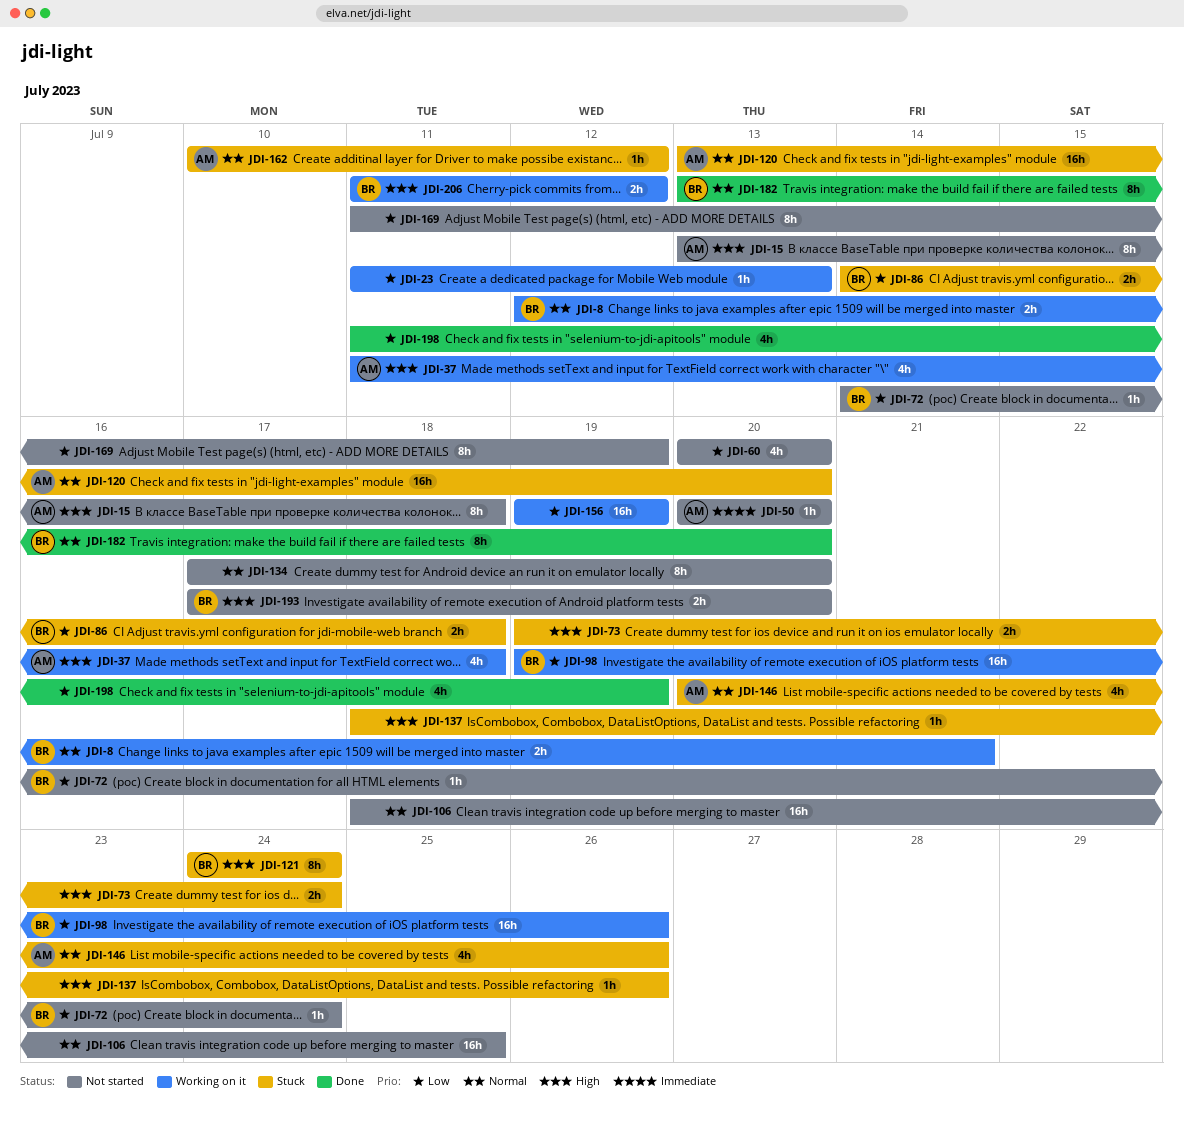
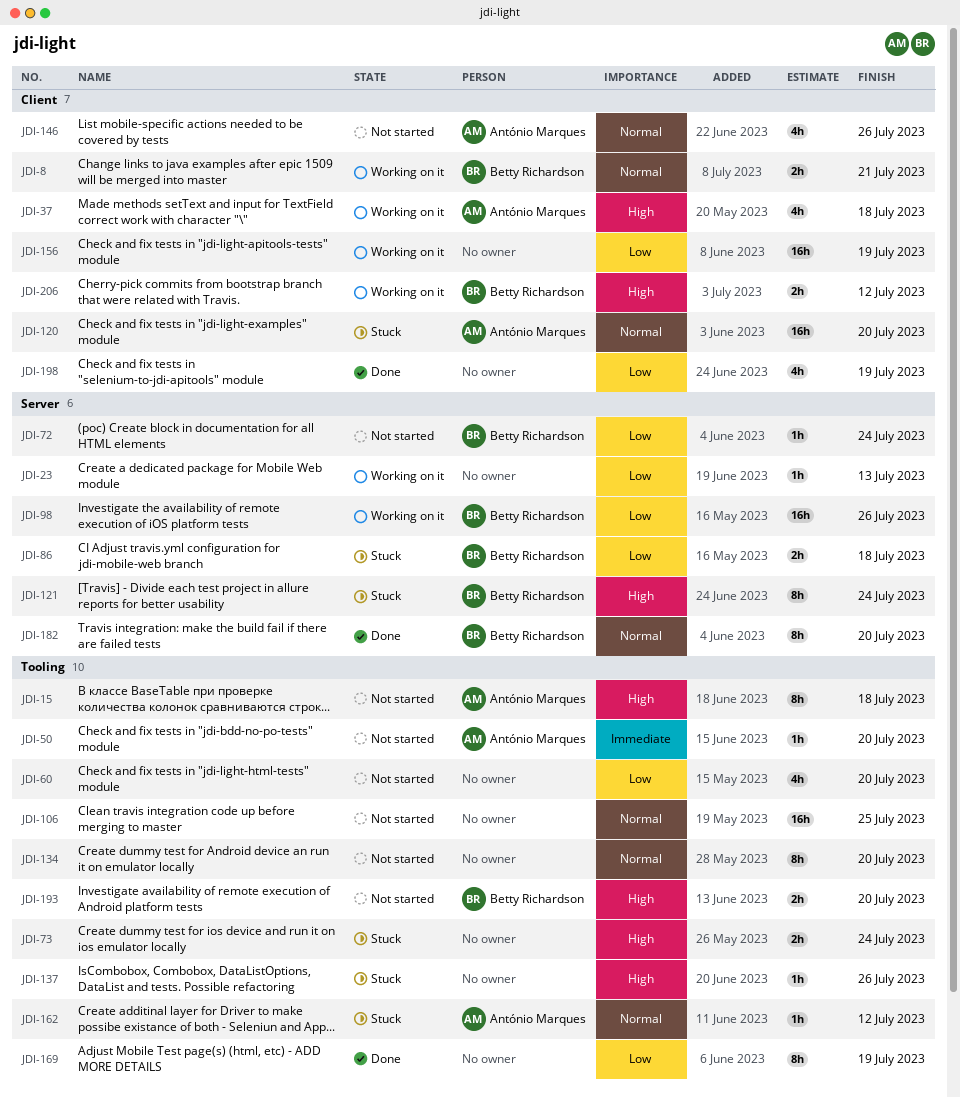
JDI-146, status: Stuck -> Not started
JDI-169, status: Not started -> Done

